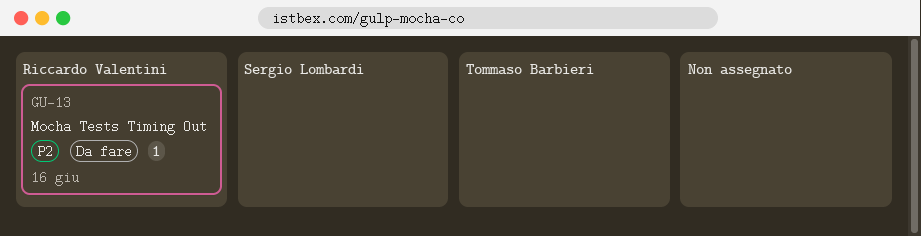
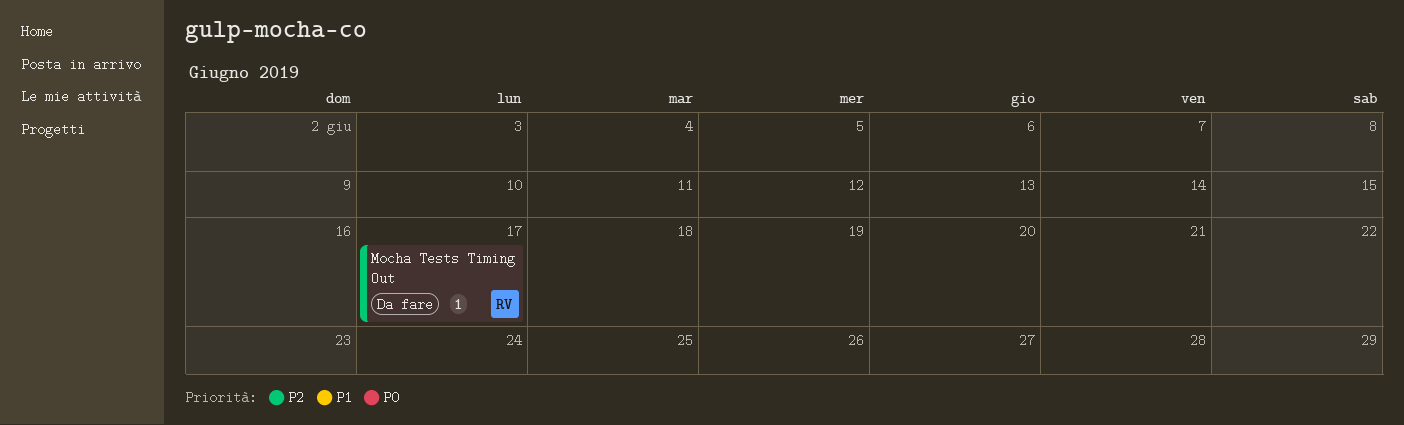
Mocha Tests Timing Out, due: Jun 16 -> Jun 17

